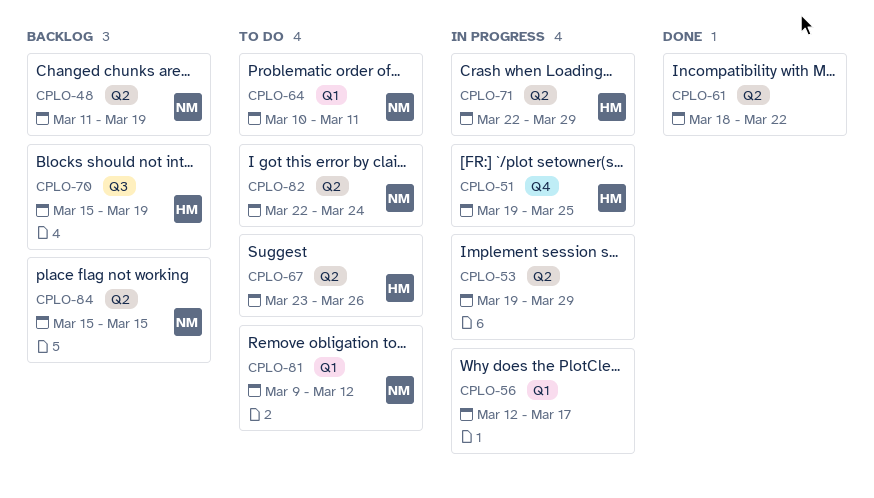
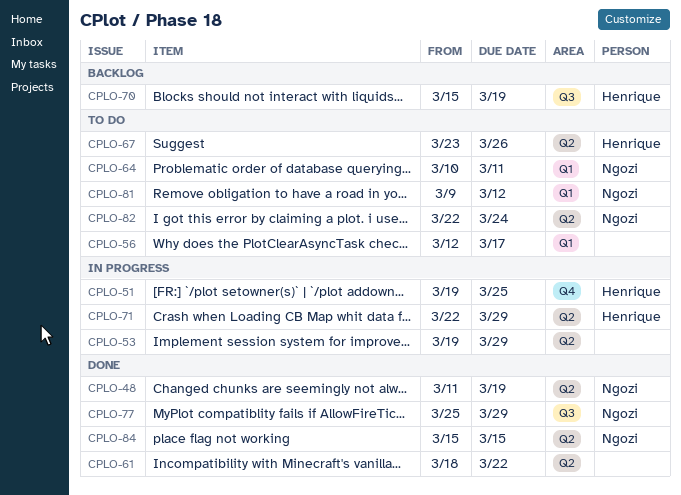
CPLO-48, status: Backlog -> Done
CPLO-56, status: In progress -> To do
CPLO-77: none -> present
CPLO-84, status: Backlog -> Done

